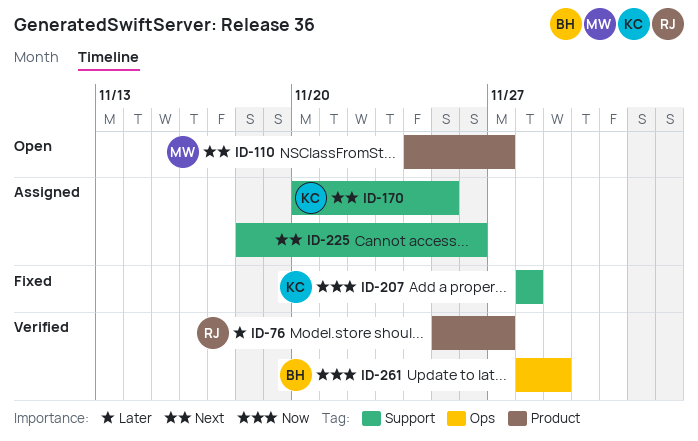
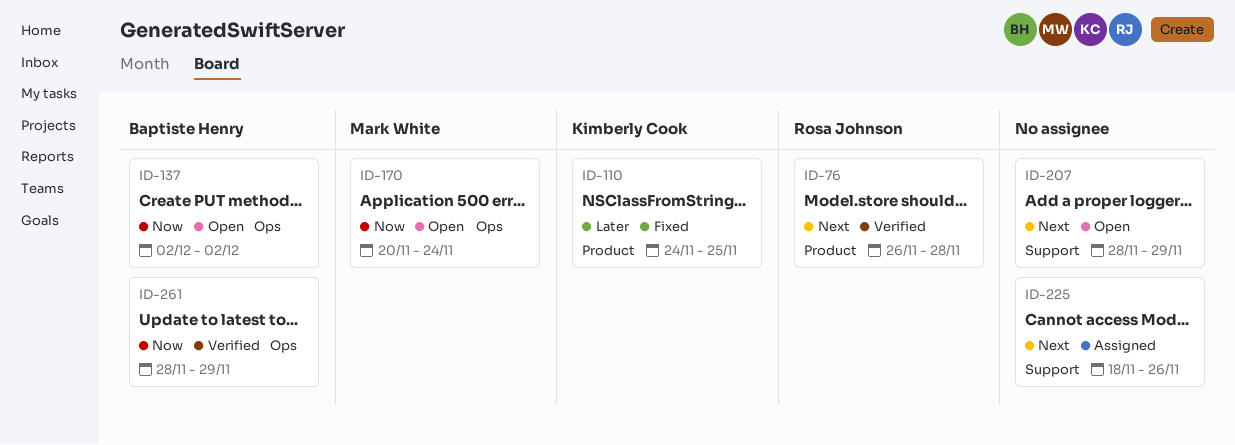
ID-76, priority: Later -> Next
ID-76, start: Nov 25 -> Nov 26
ID-76, due: Nov 27 -> Nov 28
ID-110, status: Open -> Fixed
ID-110, owner: Mark White -> Kimberly Cook
ID-110, priority: Next -> Later
ID-110, due: Nov 27 -> Nov 25
ID-137: none -> present
ID-170, status: Assigned -> Open
ID-170, owner: Kimberly Cook -> Mark White
ID-170, priority: Next -> Now
ID-170, label: Support -> Ops
ID-170, due: Nov 25 -> Nov 24
ID-207, status: Fixed -> Open
ID-207, owner: Kimberly Cook -> none
ID-207, priority: Now -> Next
ID-207, due: Nov 28 -> Nov 29

